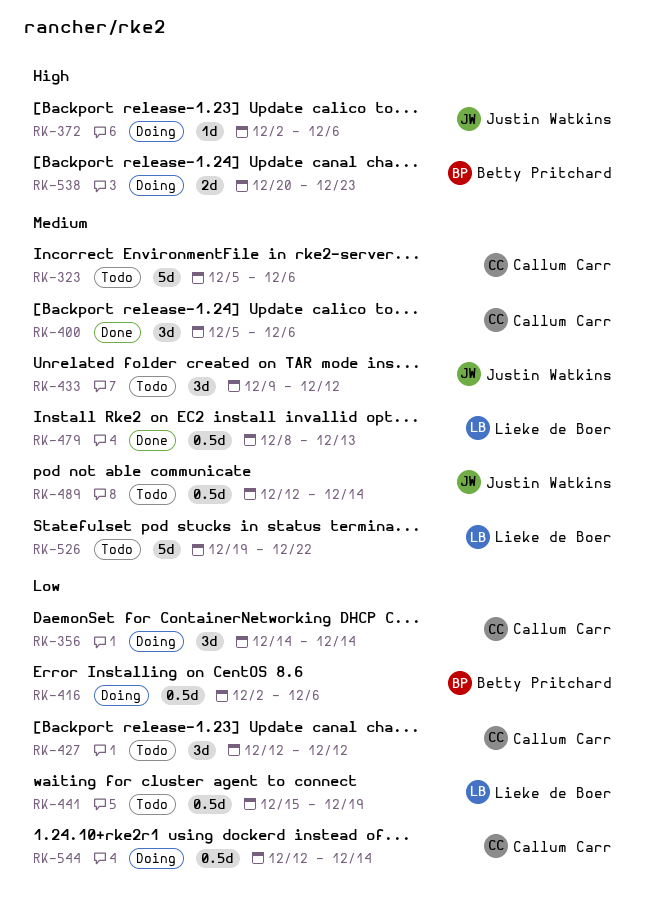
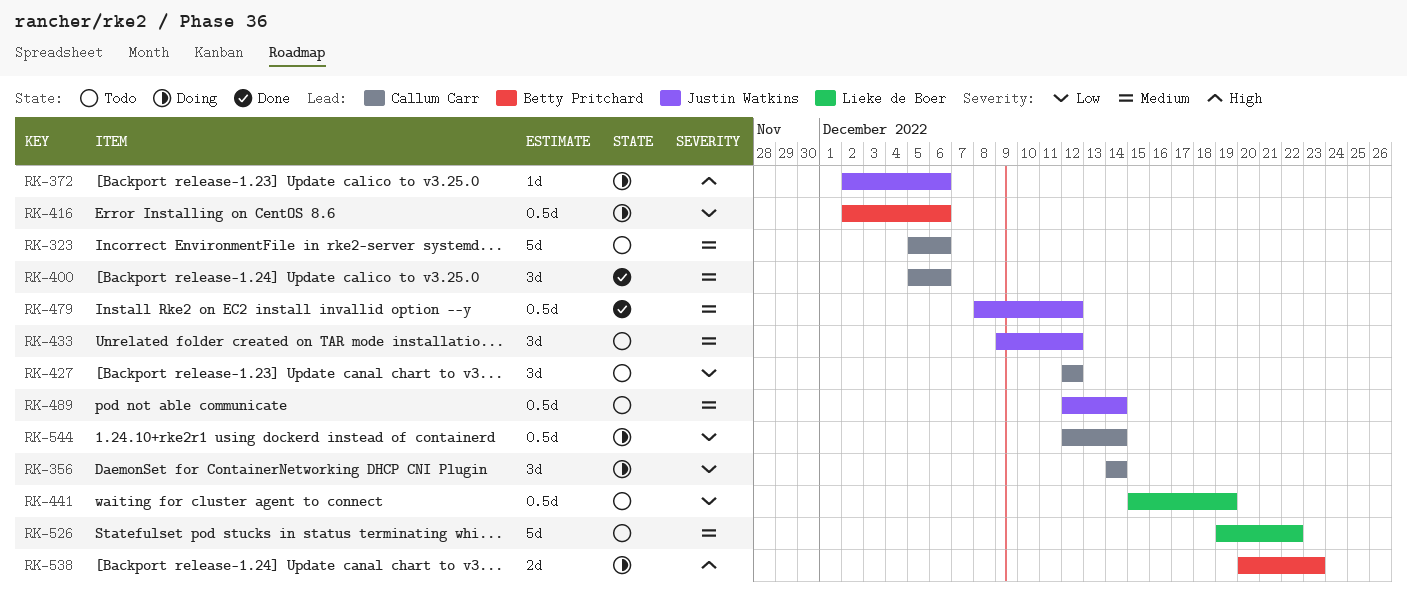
RK-479, owner: Lieke de Boer -> Justin Watkins
RK-479, due: Dec 13 -> Dec 12

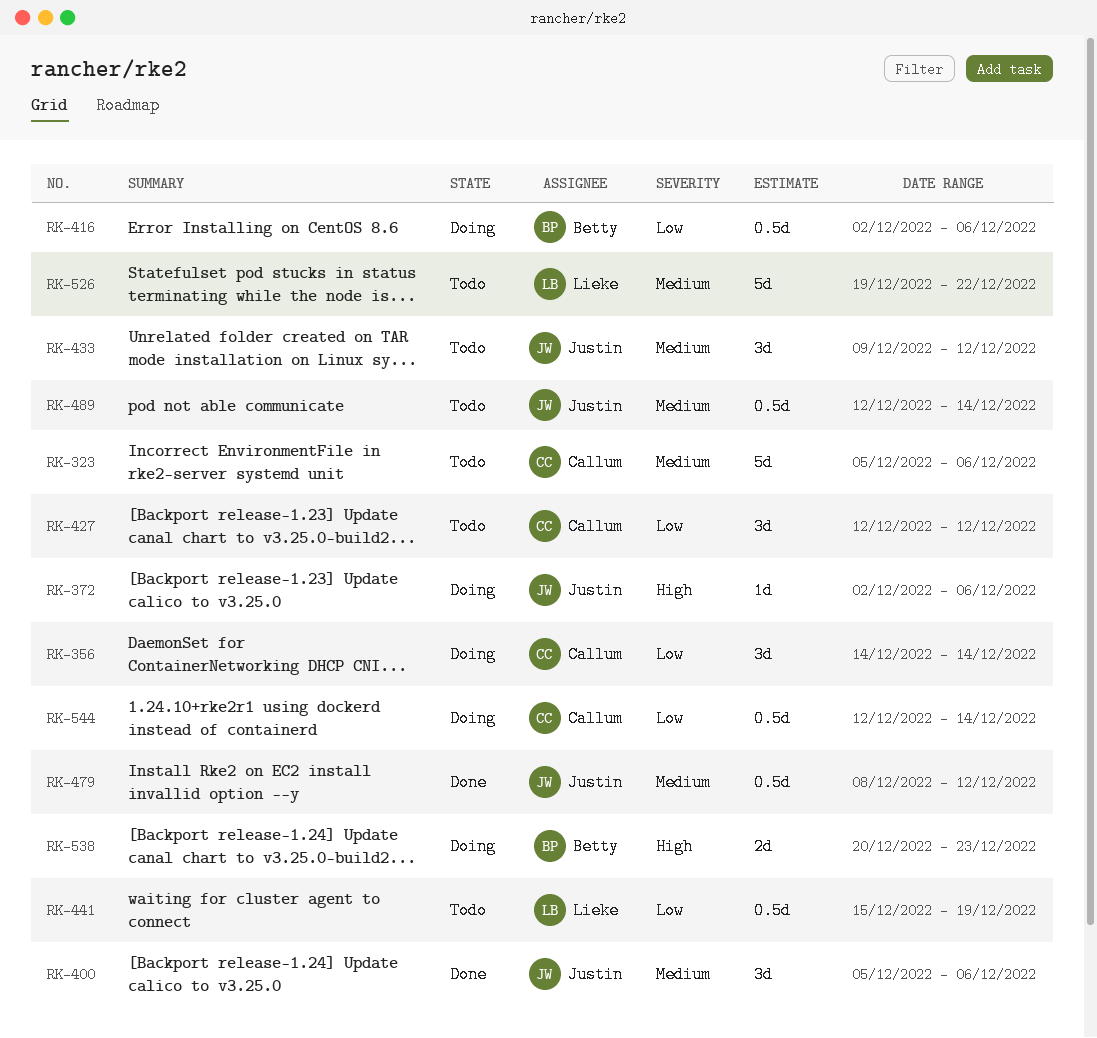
RK-400, owner: Callum Carr -> Justin Watkins

